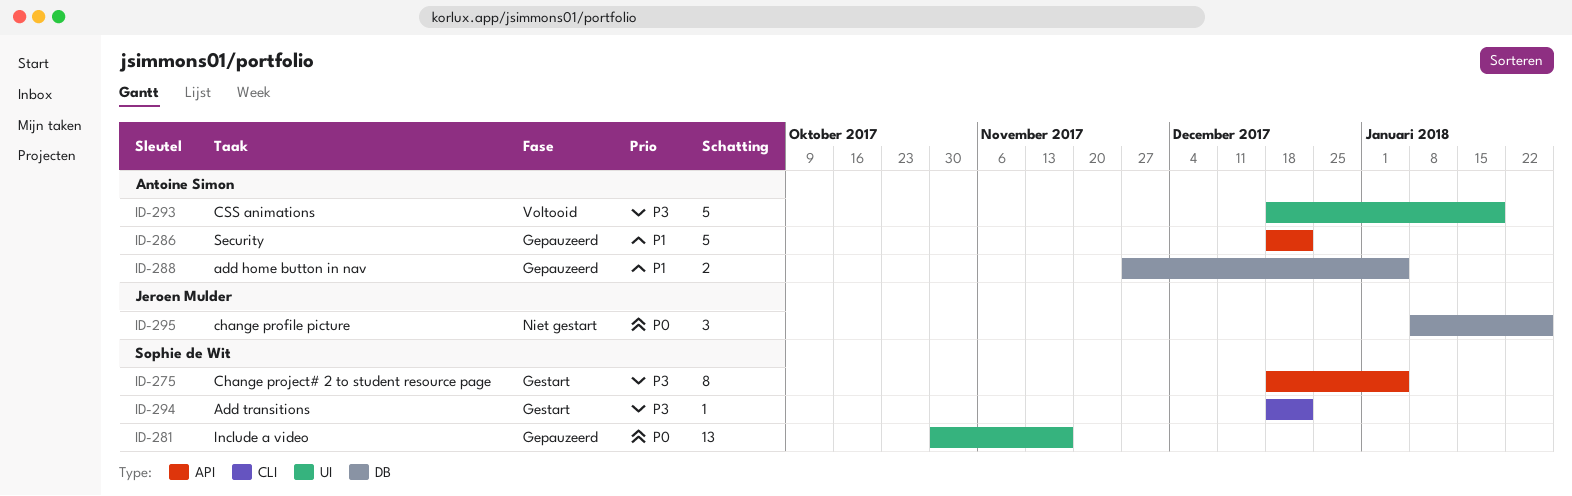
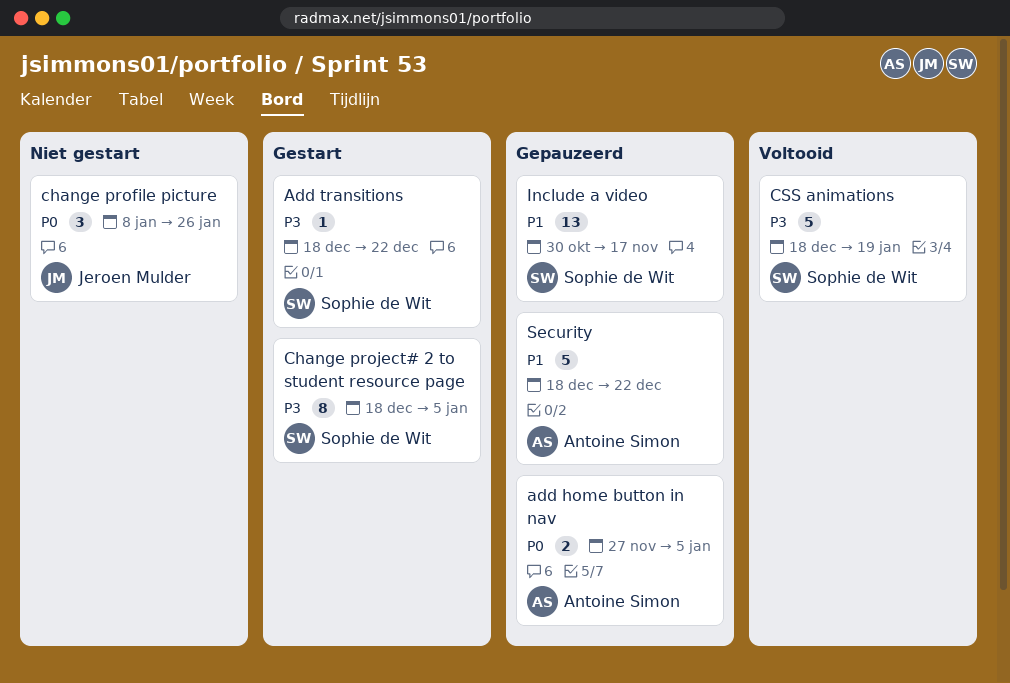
add home button in nav, priority: P1 -> P0
CSS animations, owner: Antoine Simon -> Sophie de Wit
Include a video, priority: P0 -> P1

